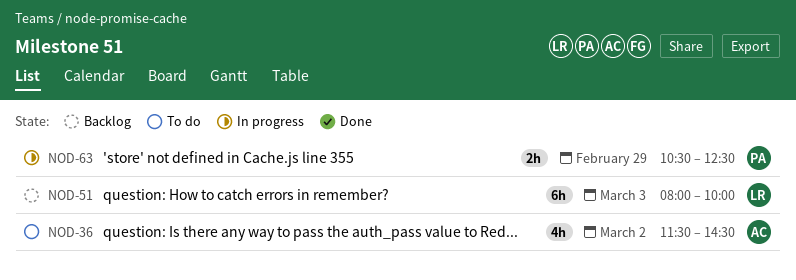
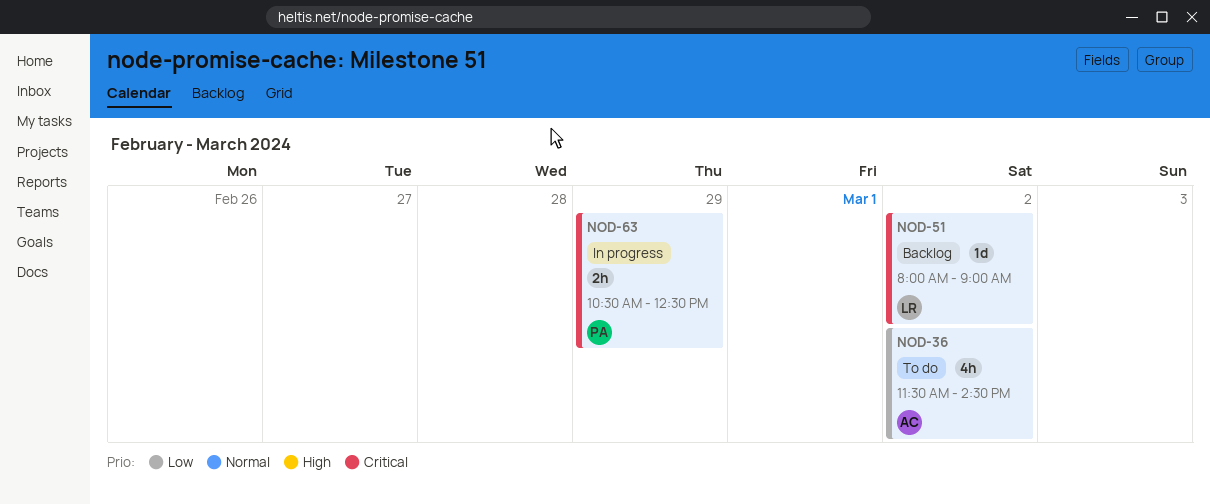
NOD-51, estimate: 6h -> 1d
NOD-51, day: Mar 3 -> Mar 2
NOD-51, ends: 10:00 -> 09:00

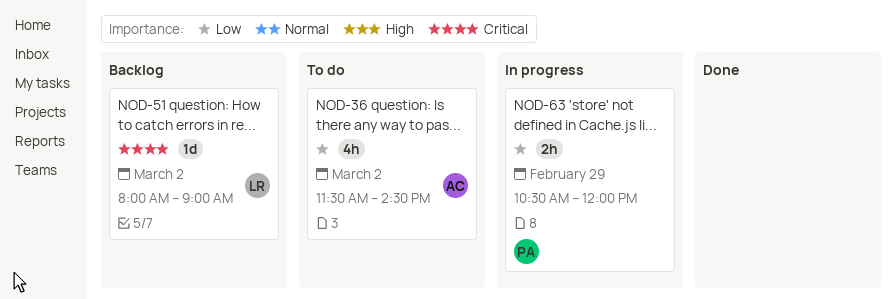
NOD-63, priority: Critical -> Low
NOD-63, ends: 12:30 -> 12:00

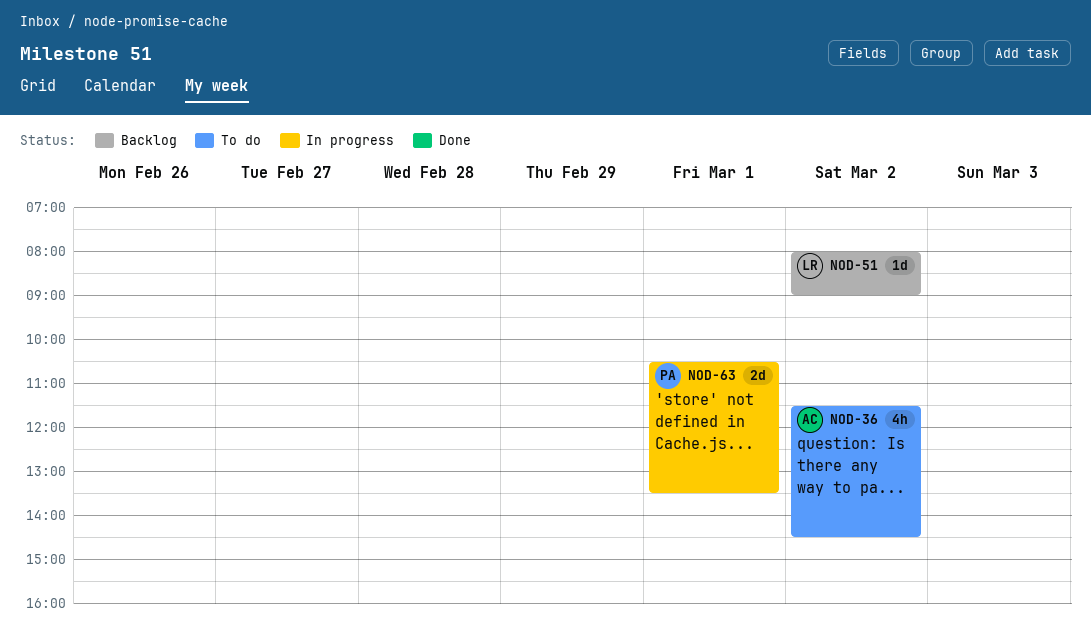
NOD-63, estimate: 2h -> 2d
NOD-63, day: Feb 29 -> Mar 1
NOD-63, ends: 12:00 -> 13:30

